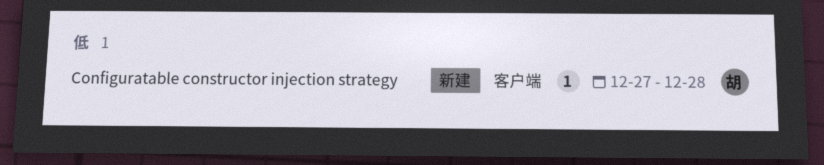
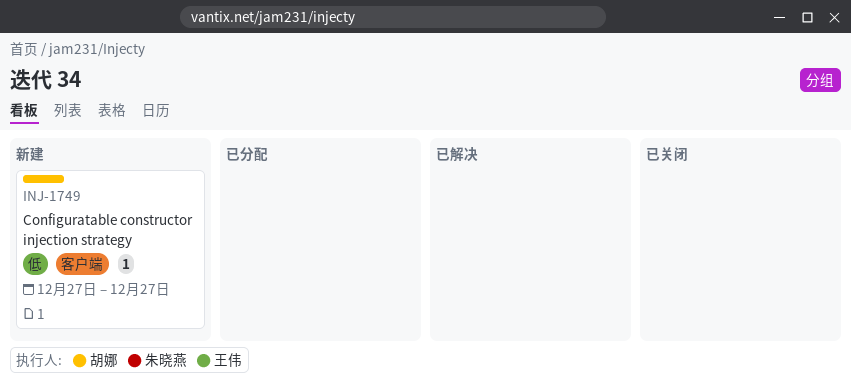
Configuratable constructor injection strategy, due: Dec 28 -> Dec 27

